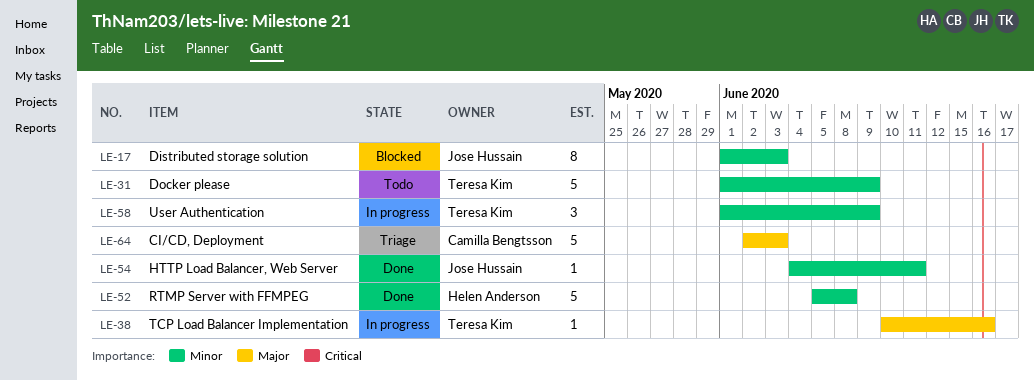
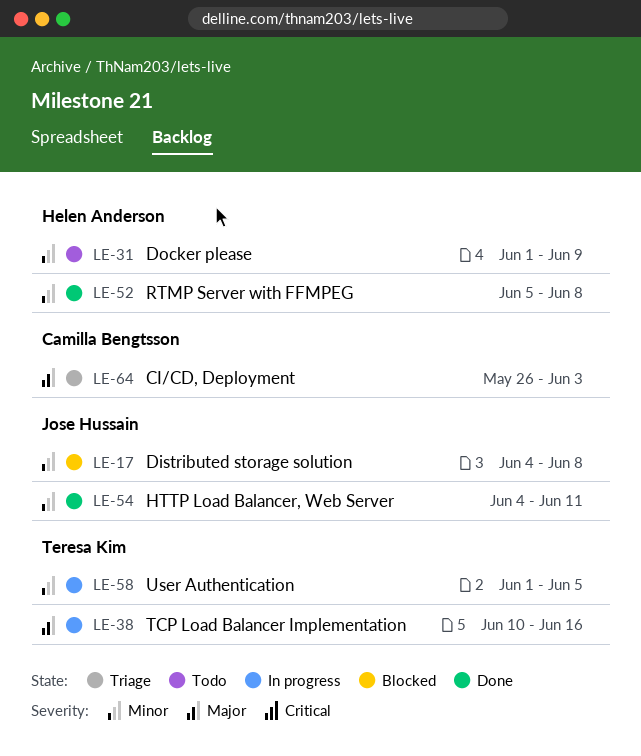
LE-17, start: Jun 1 -> Jun 4
LE-17, due: Jun 3 -> Jun 8
LE-31, owner: Teresa Kim -> Helen Anderson
LE-58, due: Jun 9 -> Jun 5
LE-64, start: Jun 2 -> May 26

